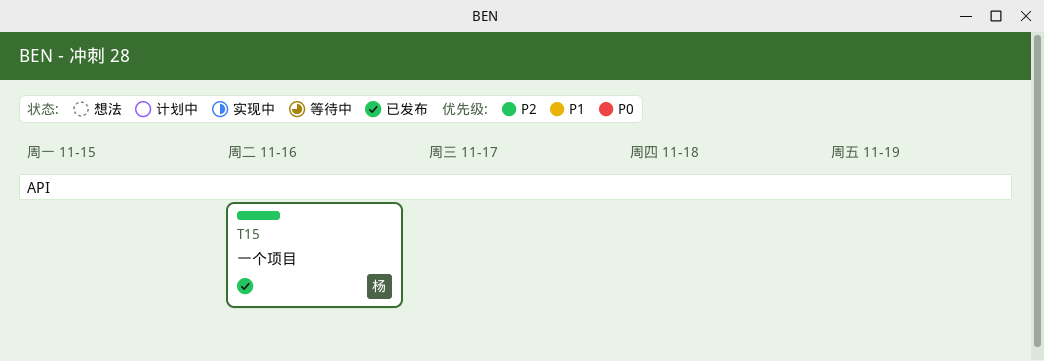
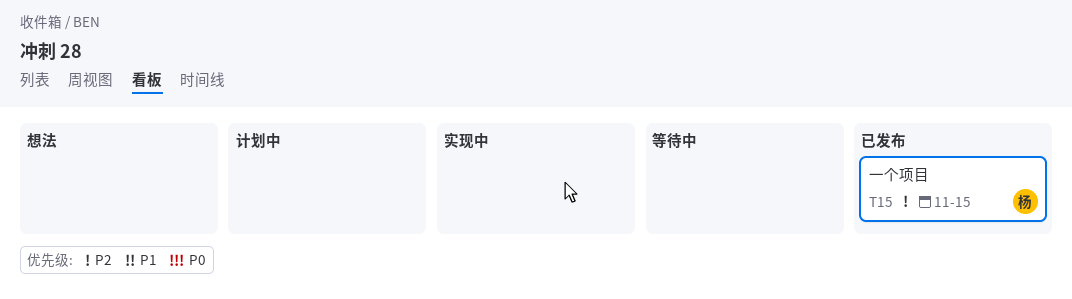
T15, due: Nov 16 -> Nov 15

